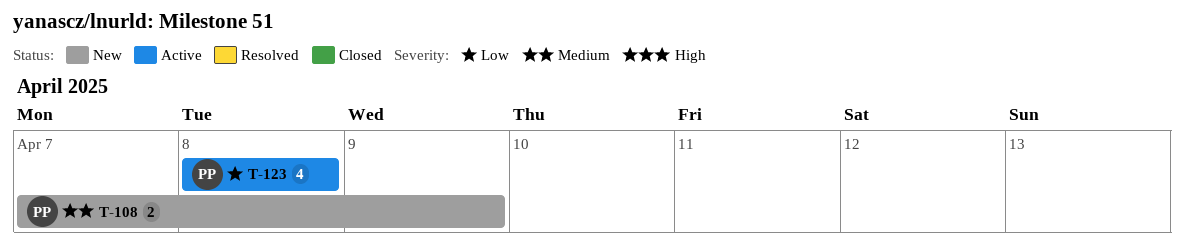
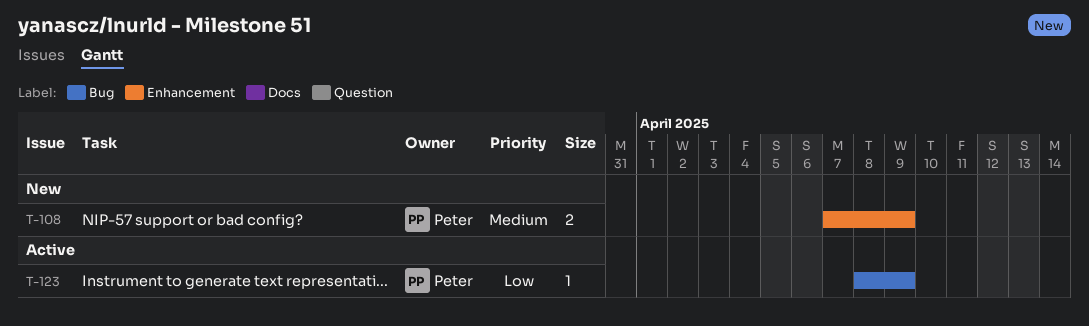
T-123, estimate: 4 -> 1
T-123, due: Apr 8 -> Apr 9

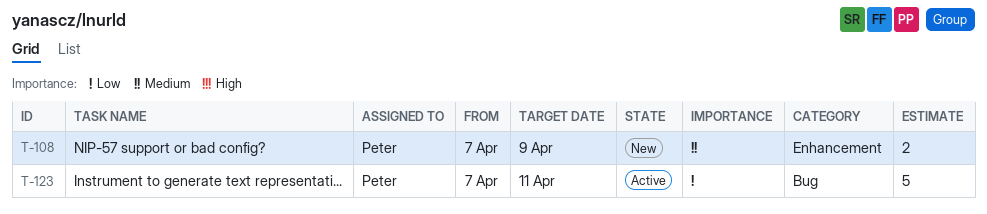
T-123, estimate: 1 -> 5
T-123, start: Apr 8 -> Apr 7
T-123, due: Apr 9 -> Apr 11

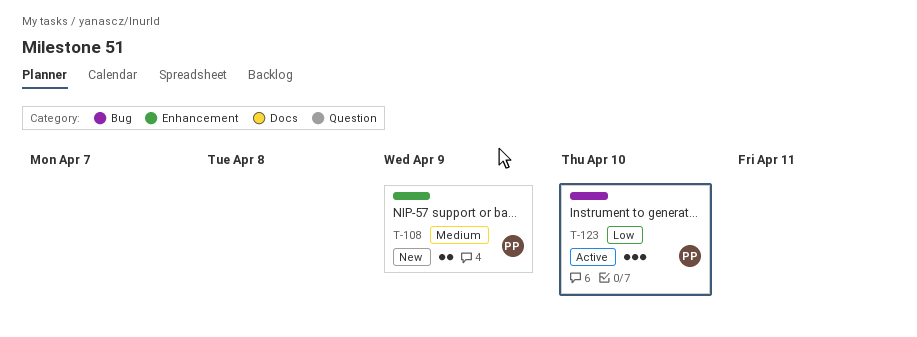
T-123, estimate: 5 -> 3
T-123, due: Apr 11 -> Apr 10

